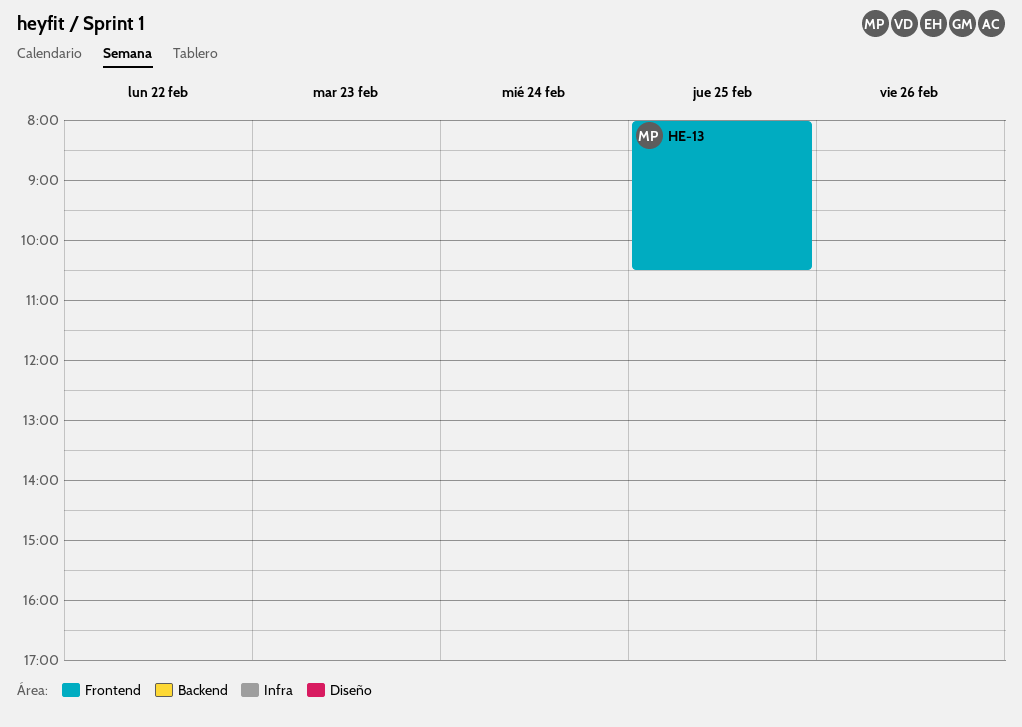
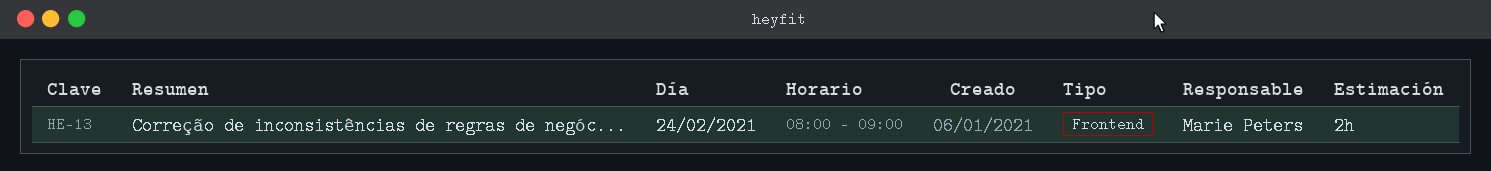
HE-13, day: Feb 25 -> Feb 24
HE-13, ends: 10:30 -> 09:00

